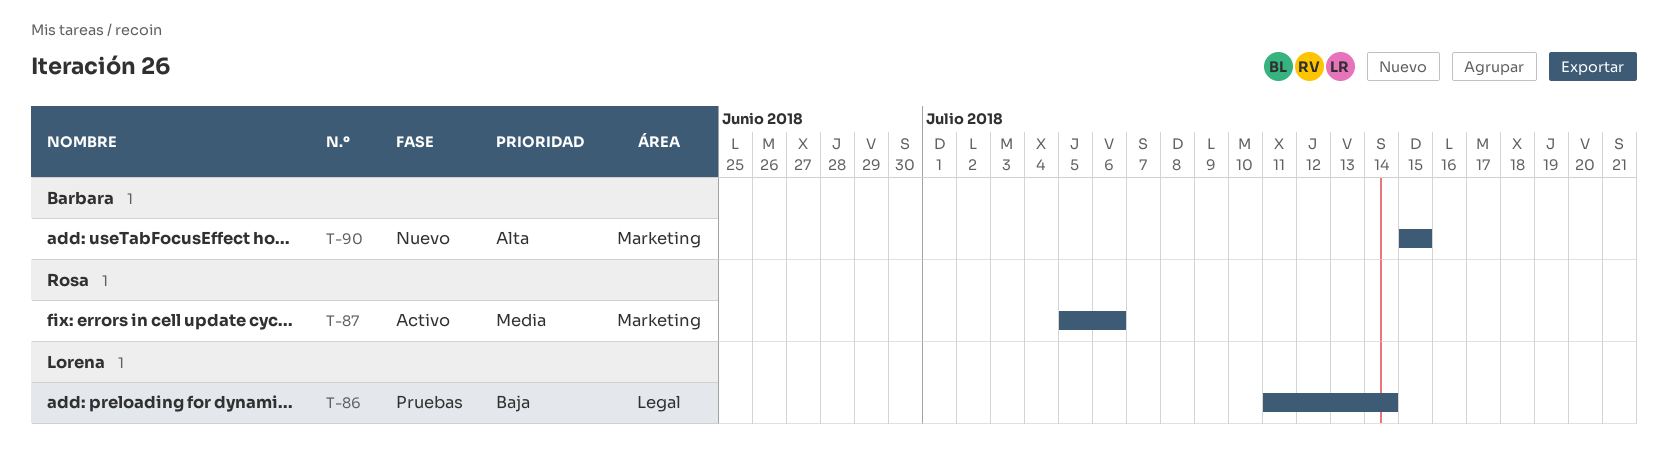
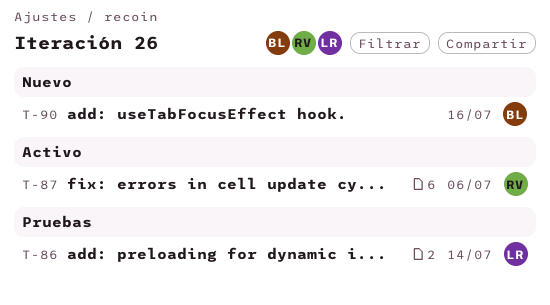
T-90, due: Jul 15 -> Jul 16

